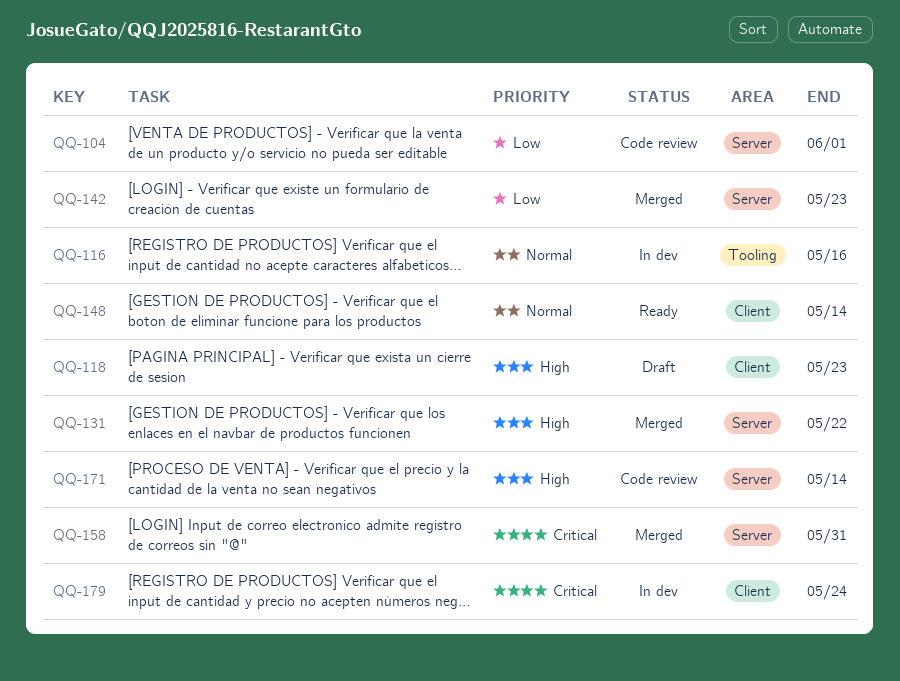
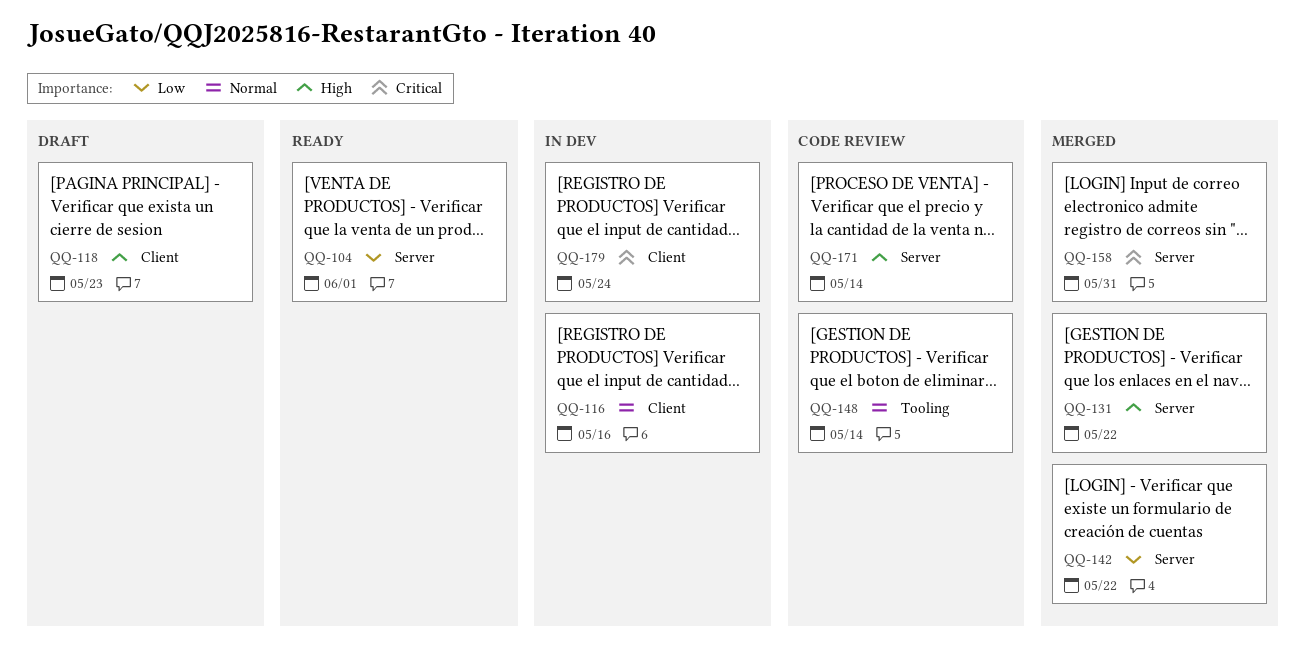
QQ-104, status: Code review -> Ready
QQ-116, label: Tooling -> Client
QQ-142, due: May 23 -> May 22
QQ-148, status: Ready -> Code review
QQ-148, label: Client -> Tooling

